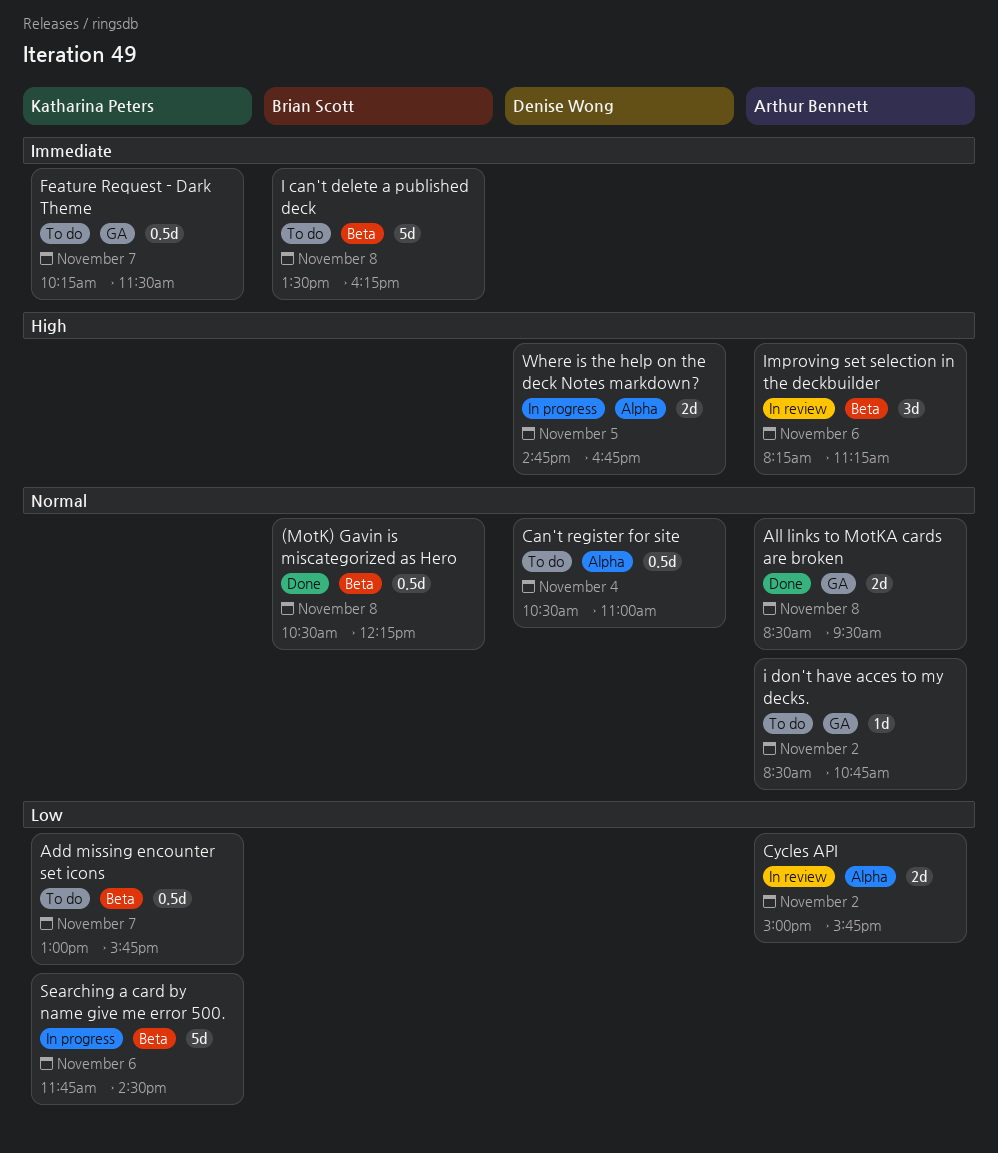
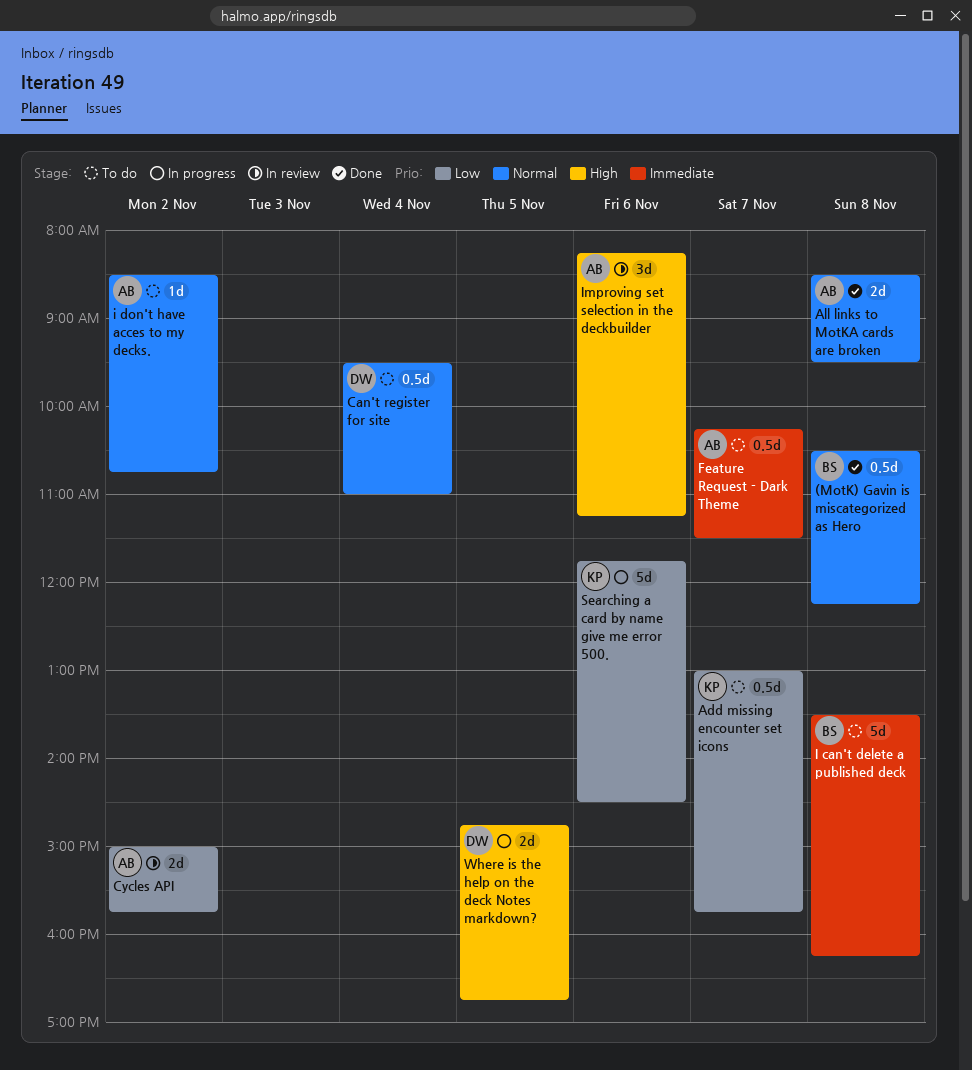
Can't register for site, begins: 10:30 -> 09:30
Feature Request - Dark Theme, owner: Katharina Peters -> Arthur Bennett

